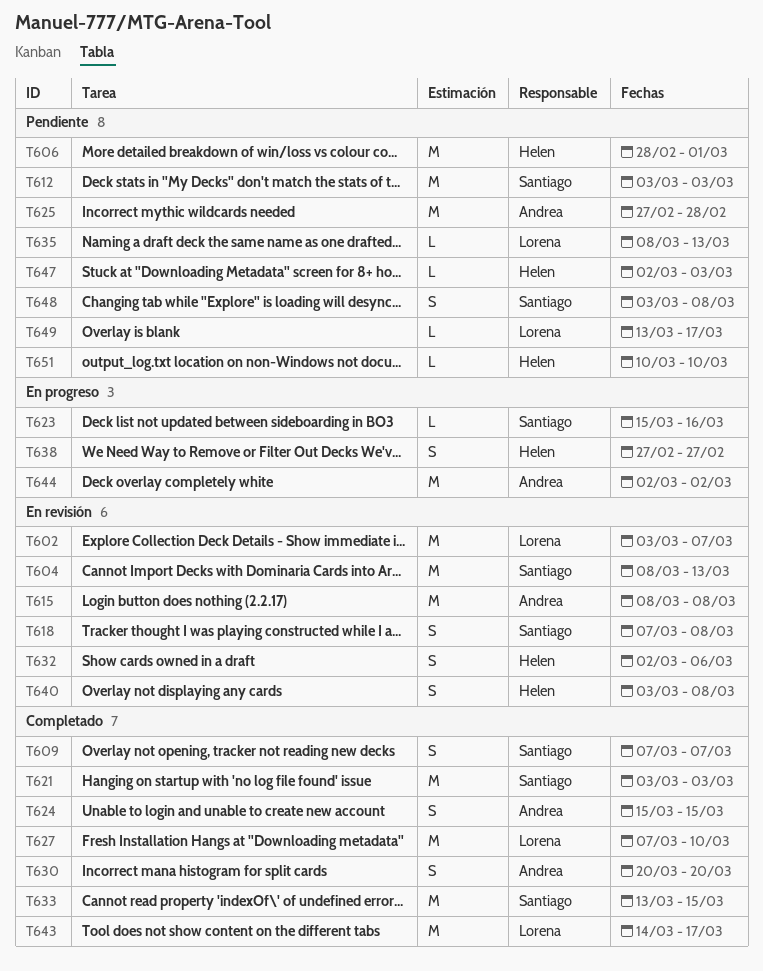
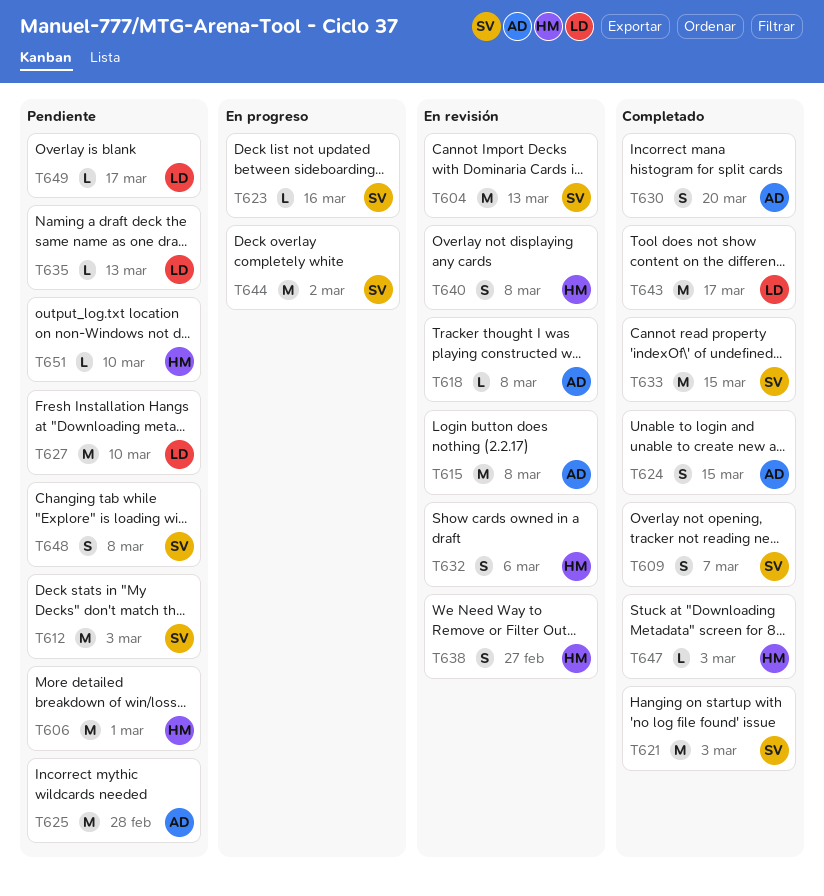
T602: present -> none
T618, owner: Santiago -> Andrea
T618, estimate: S -> L
T627, status: Completado -> Pendiente
T638, status: En progreso -> En revisión
T644, owner: Andrea -> Santiago
T647, status: Pendiente -> Completado

